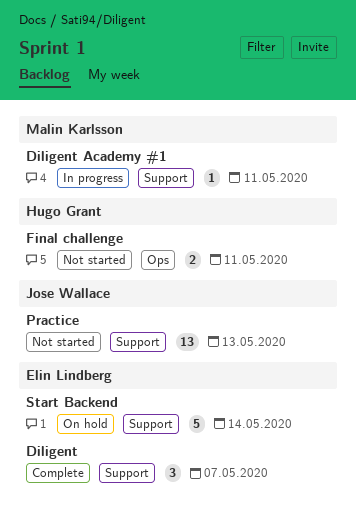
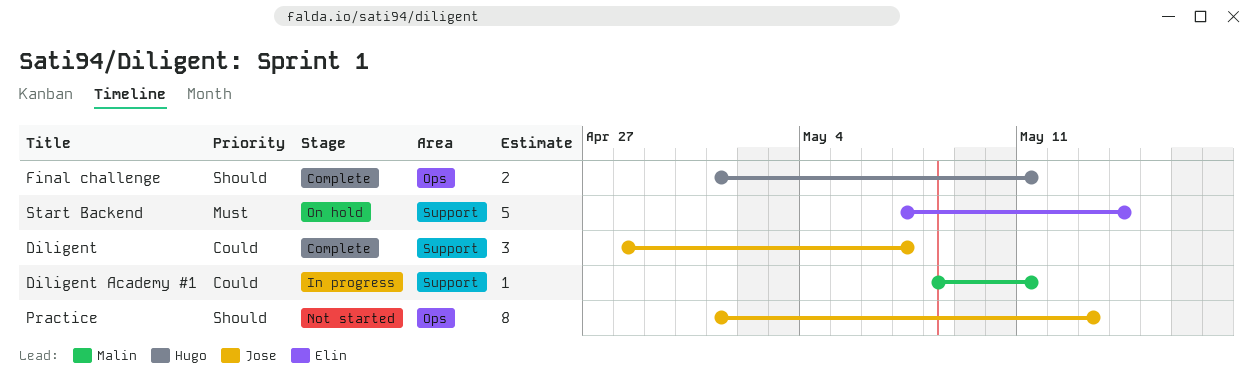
Diligent, owner: Elin Lindberg -> Jose Wallace
Final challenge, status: Not started -> Complete
Practice, label: Support -> Ops
Practice, estimate: 13 -> 8

